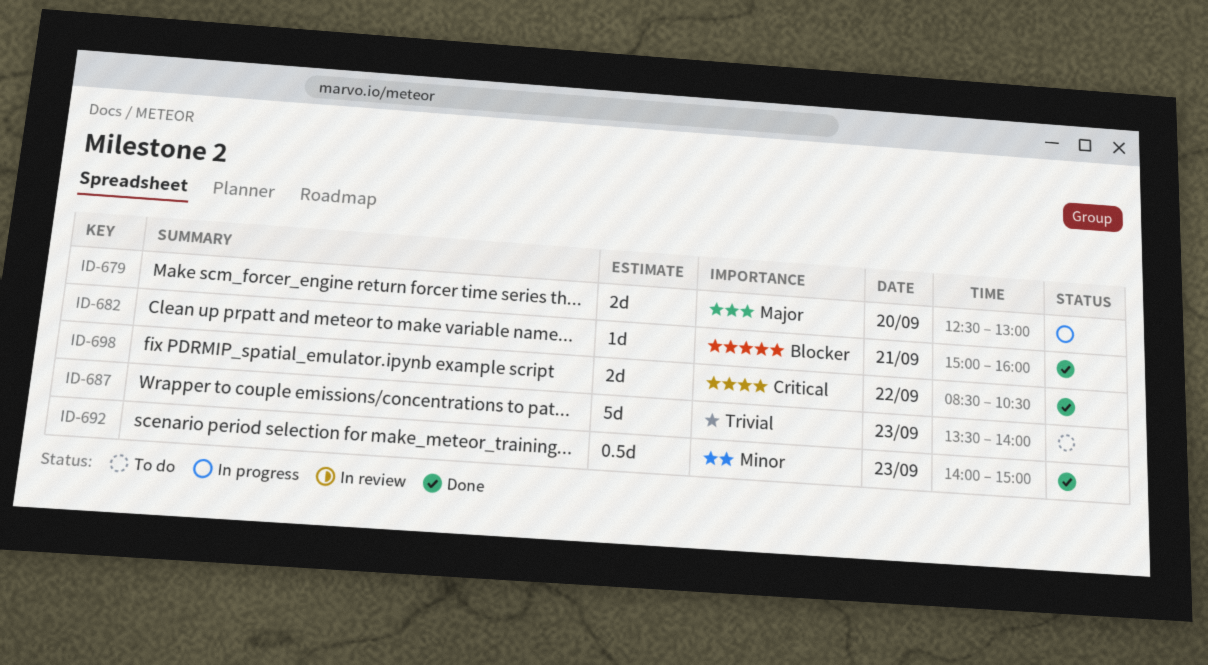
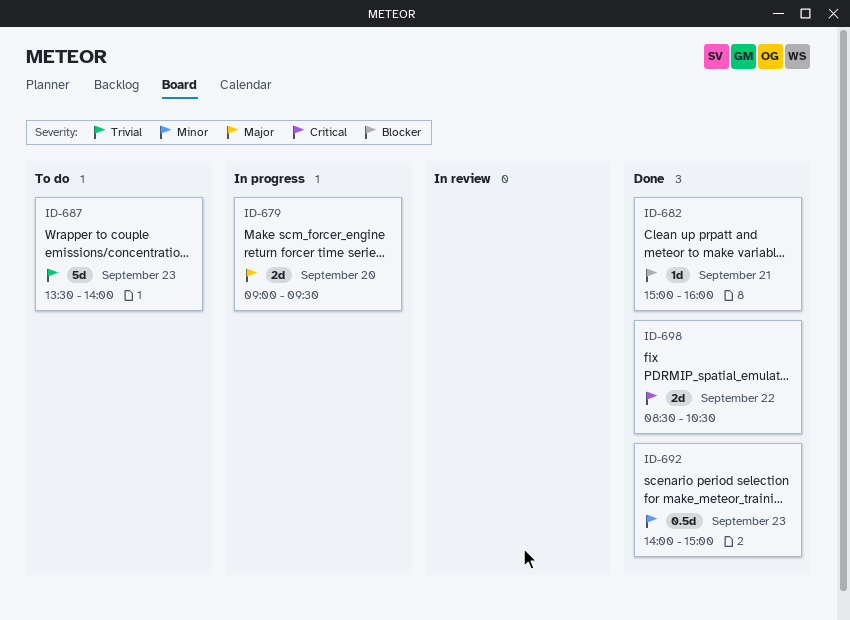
ID-679, begins: 12:30 -> 09:00
ID-679, ends: 13:00 -> 09:30

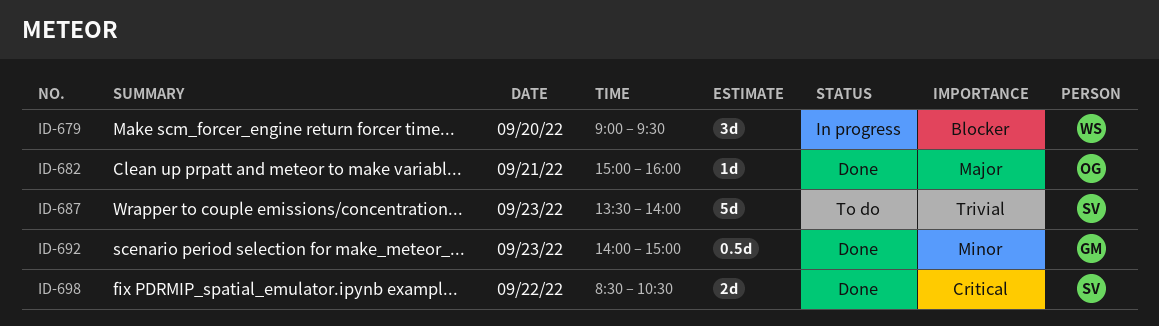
ID-679, priority: Major -> Blocker
ID-679, estimate: 2d -> 3d
ID-682, priority: Blocker -> Major

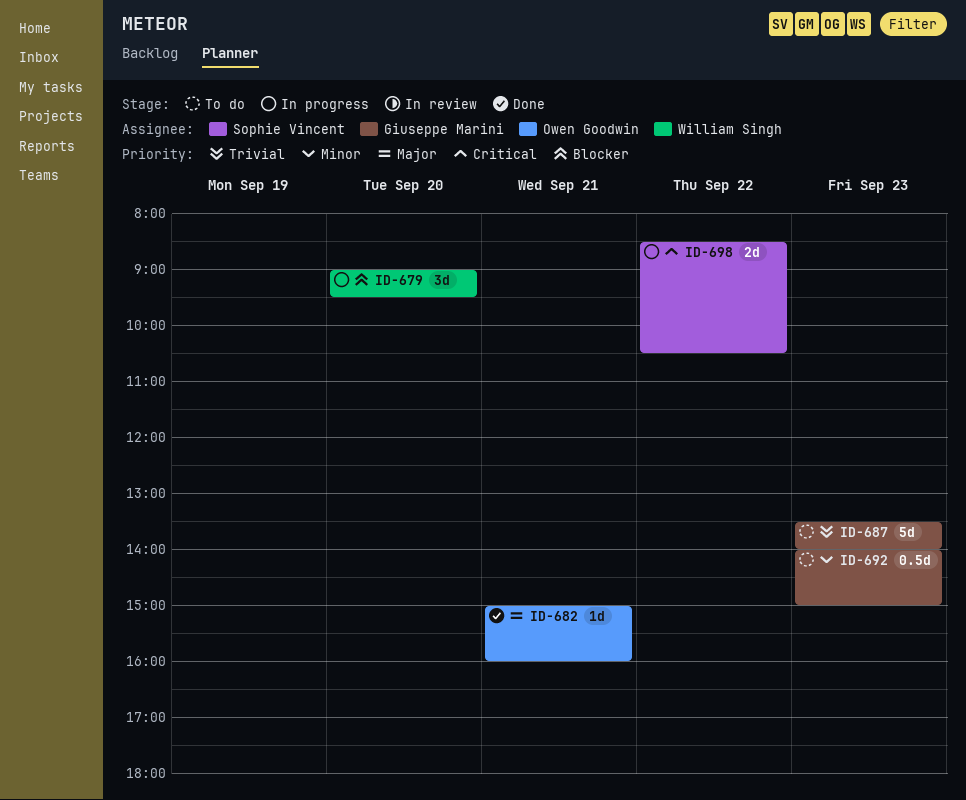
ID-687, owner: Sophie Vincent -> Giuseppe Marini
ID-692, status: Done -> To do
ID-698, status: Done -> In progress

